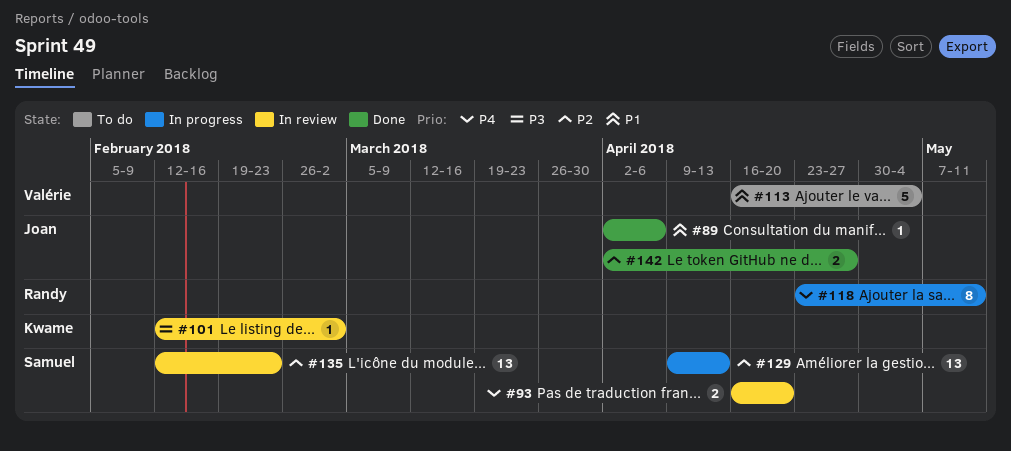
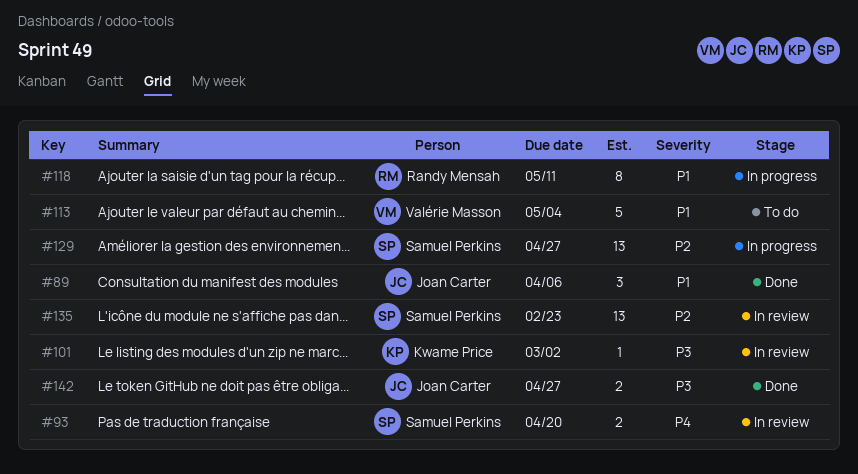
#89, estimate: 1 -> 3
#118, priority: P4 -> P1
#129, due: Apr 13 -> Apr 27
#142, priority: P2 -> P3

